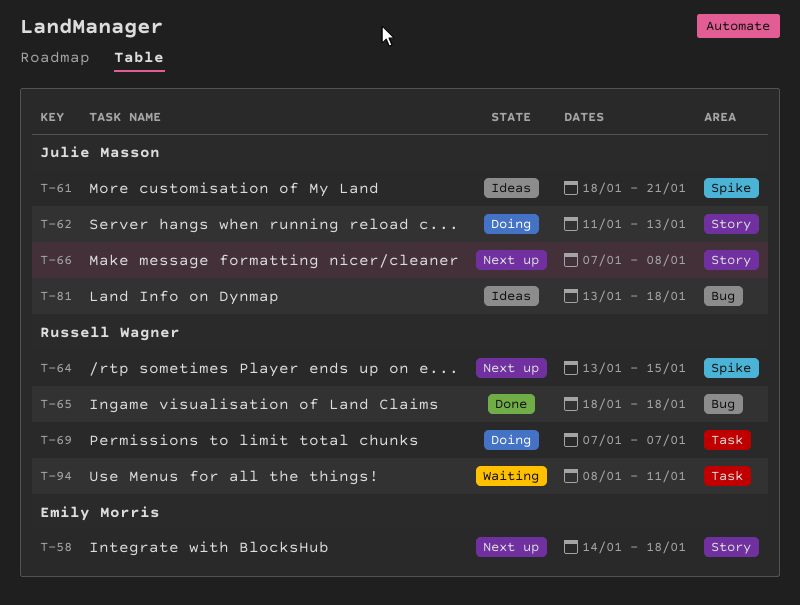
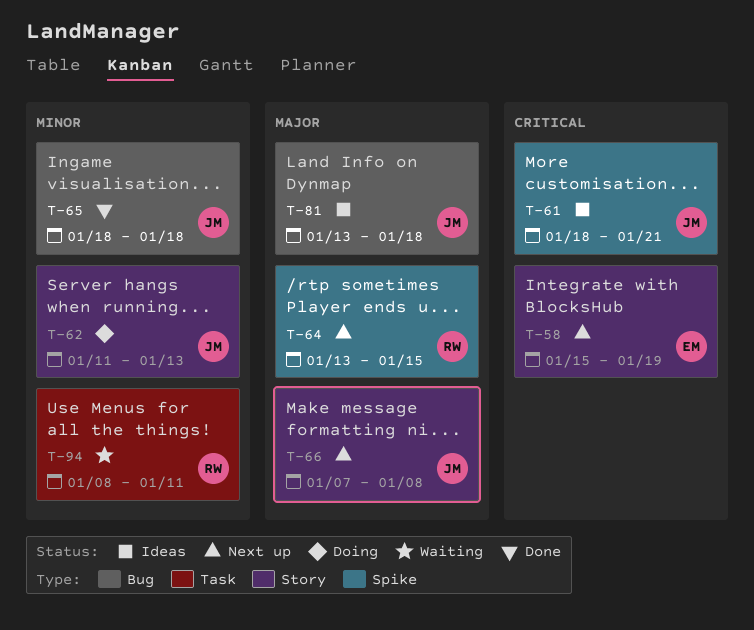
T-58, start: Jan 14 -> Jan 15
T-58, due: Jan 18 -> Jan 19
T-65, owner: Russell Wagner -> Julie Masson
T-69: present -> none

